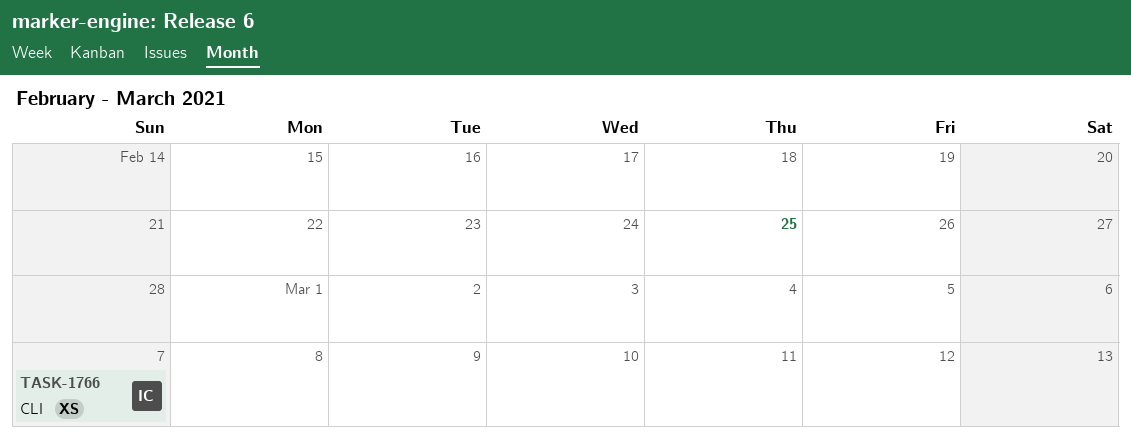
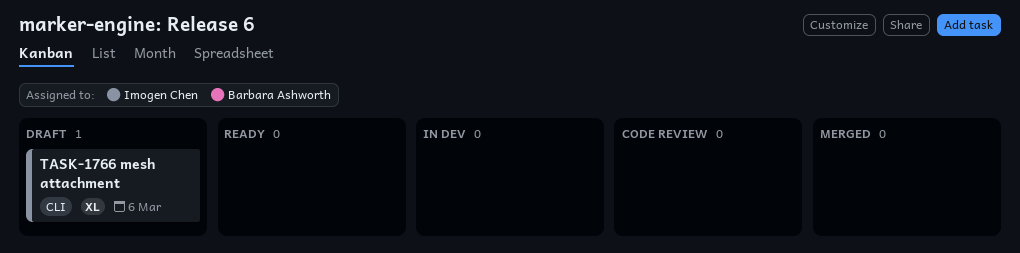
TASK-1766, estimate: XS -> XL
TASK-1766, due: Mar 7 -> Mar 6

